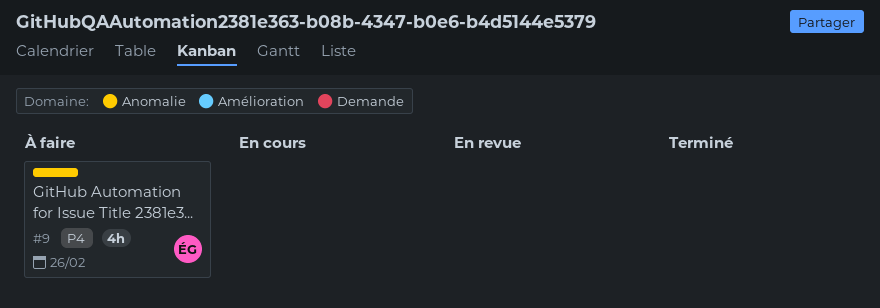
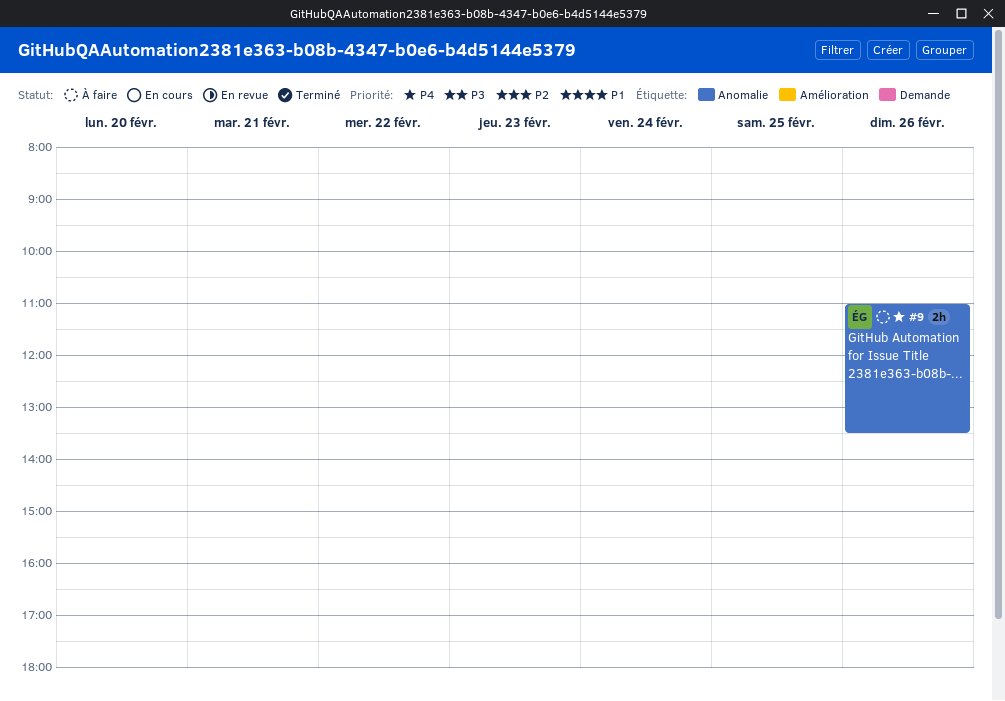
#9, estimate: 4h -> 2h

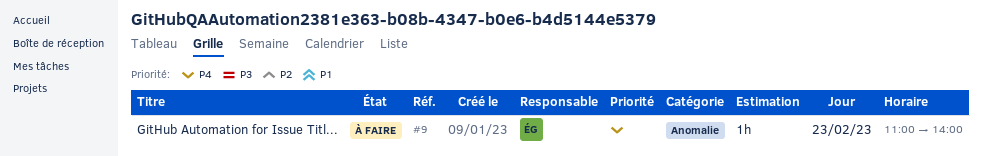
#9, estimate: 2h -> 1h
#9, day: Feb 26 -> Feb 23
#9, ends: 13:30 -> 14:00

